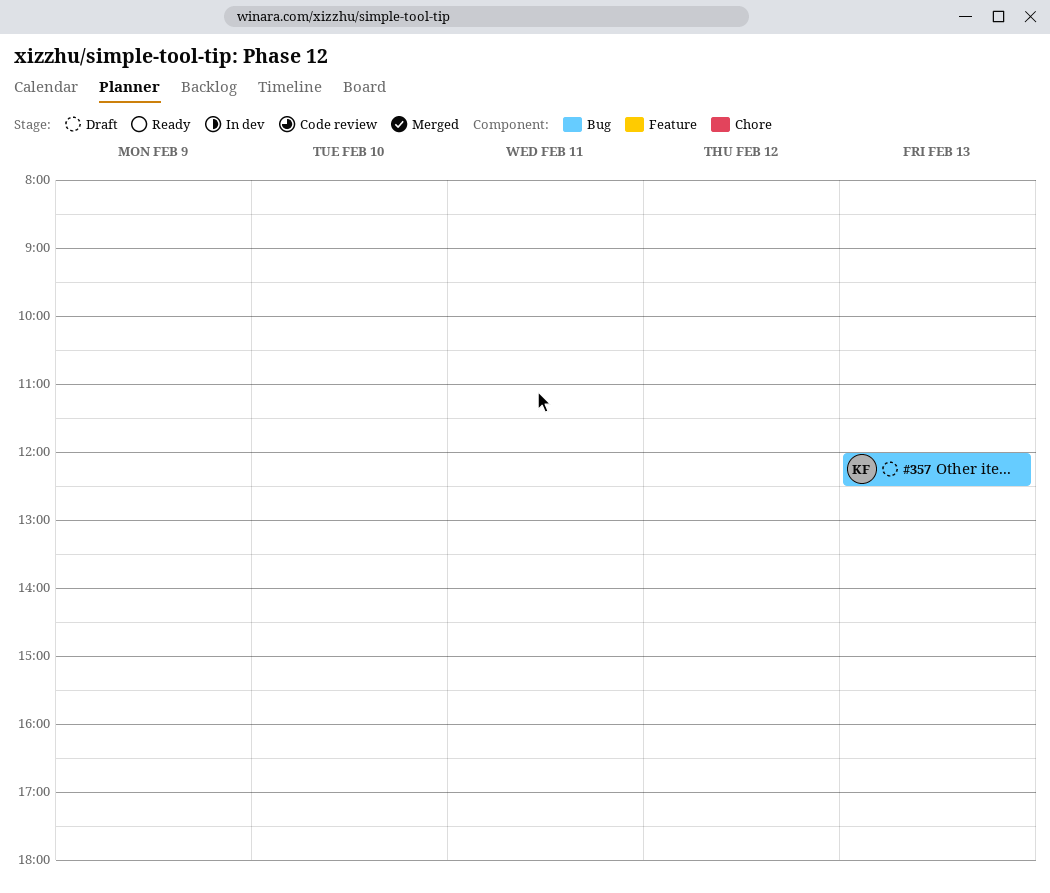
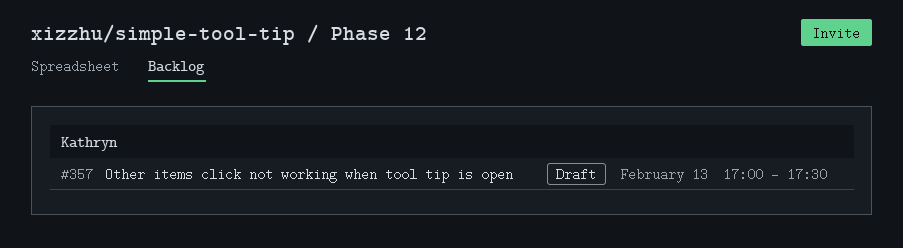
#357, begins: 12:00 -> 17:00
#357, ends: 12:30 -> 17:30

